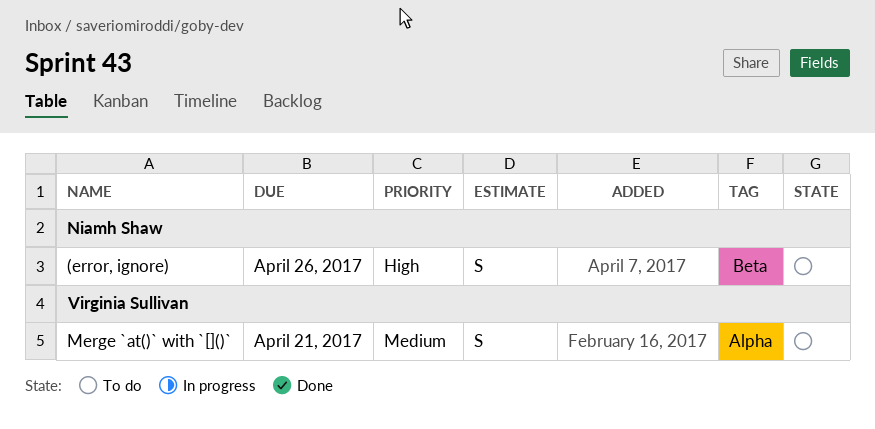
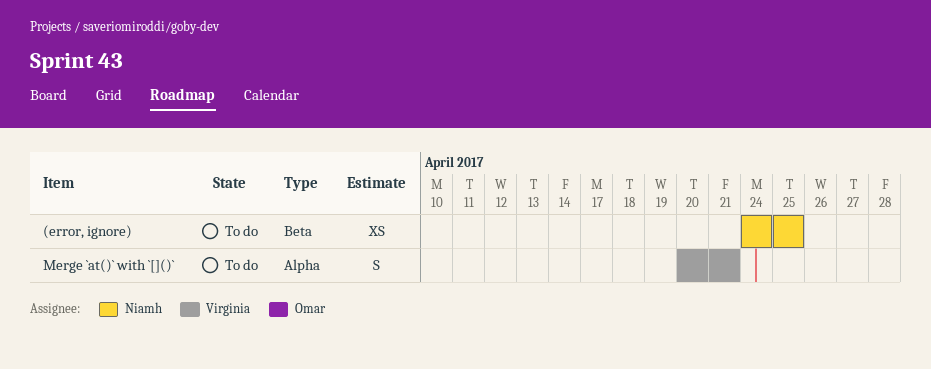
(error, ignore), estimate: S -> XS
(error, ignore), due: Apr 26 -> Apr 25

